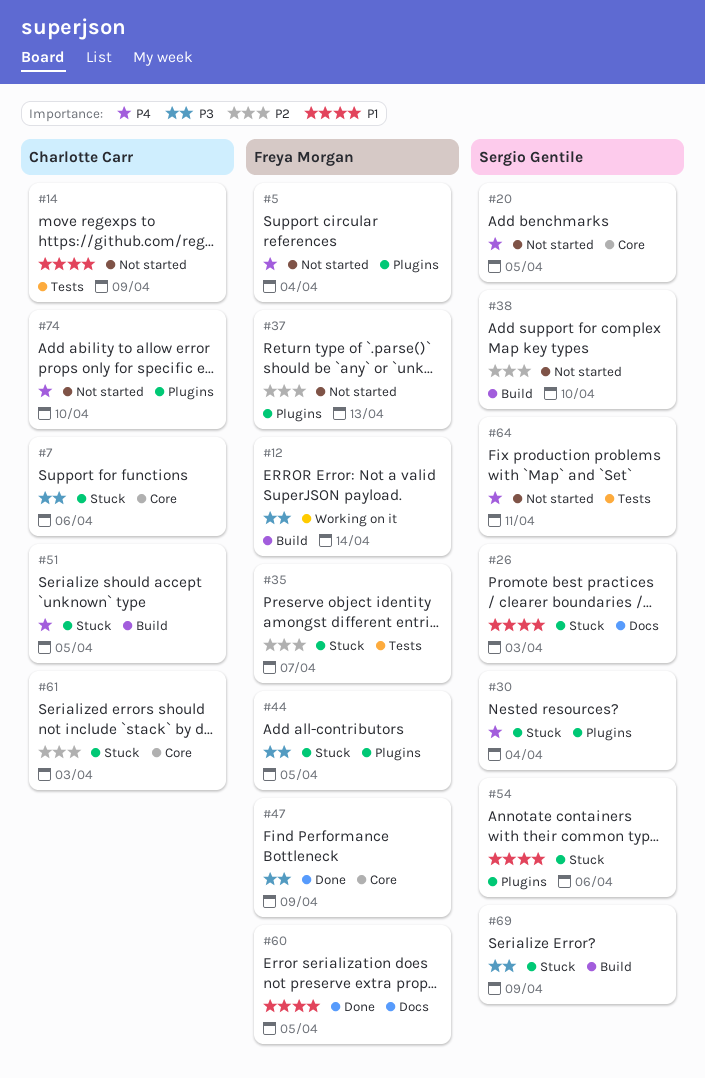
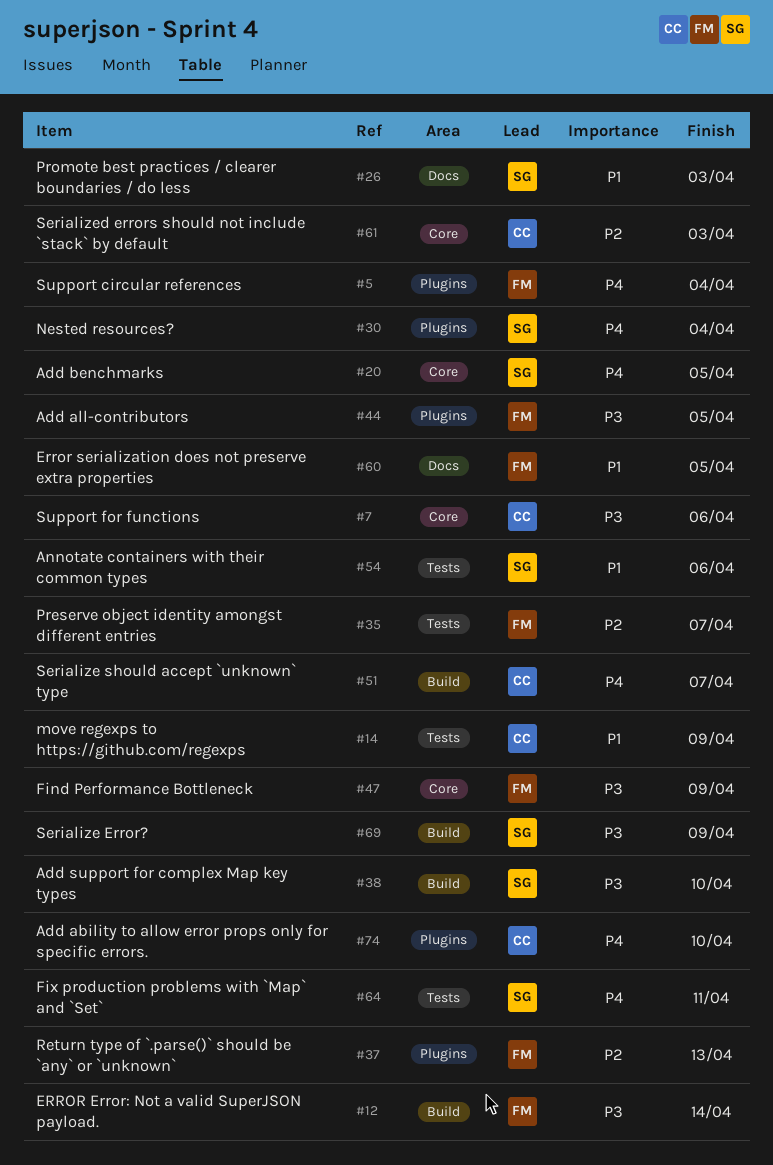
#38, priority: P2 -> P3
#51, due: Apr 5 -> Apr 7
#54, label: Plugins -> Tests

